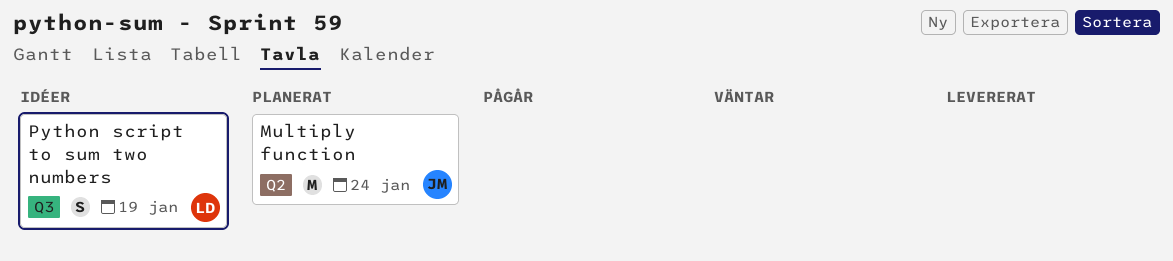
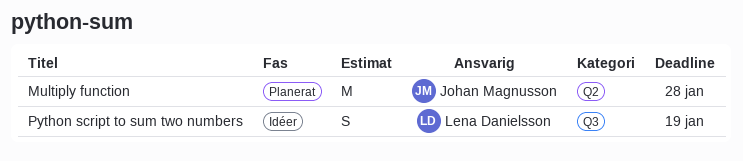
Multiply function, due: Jan 24 -> Jan 28

